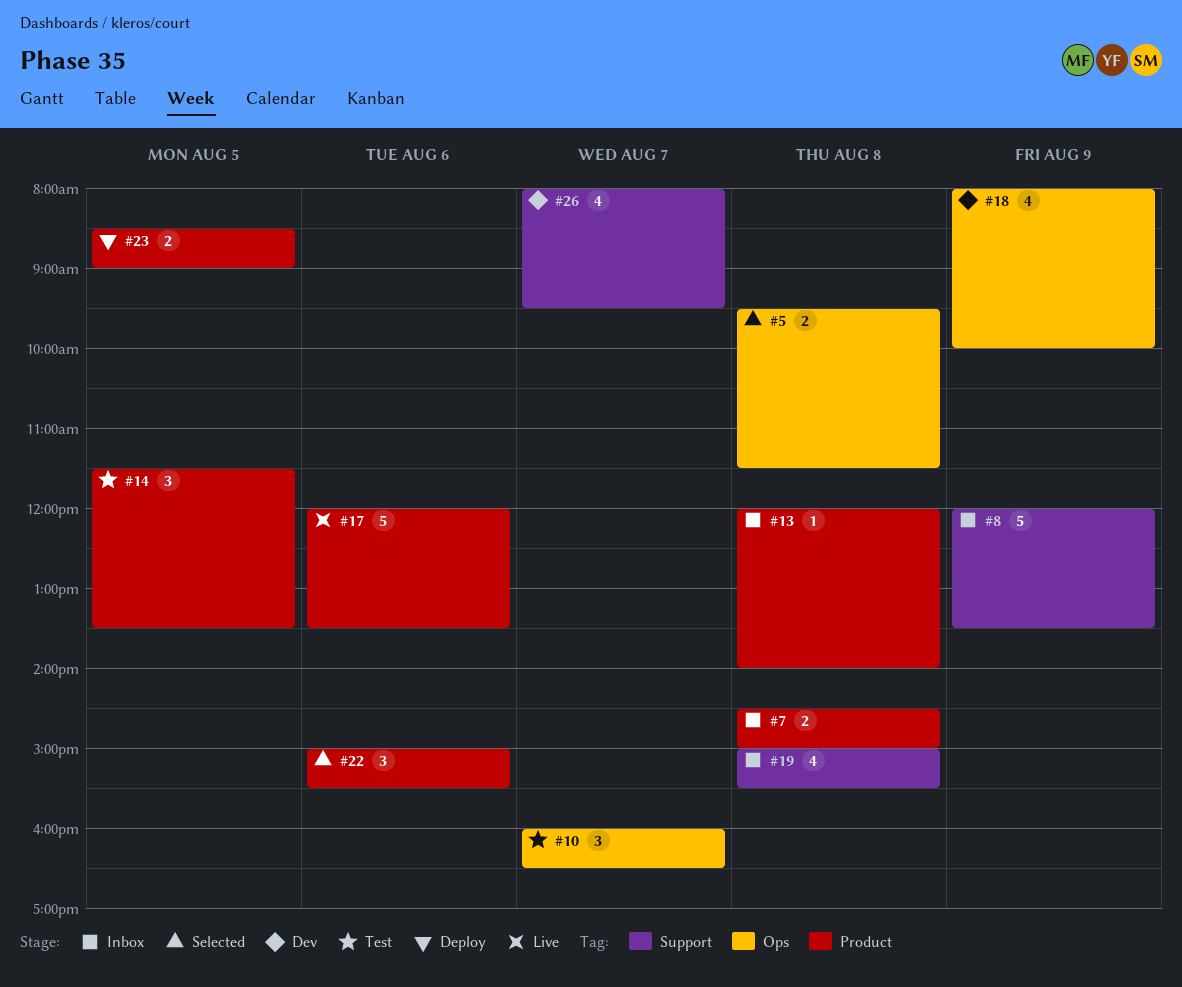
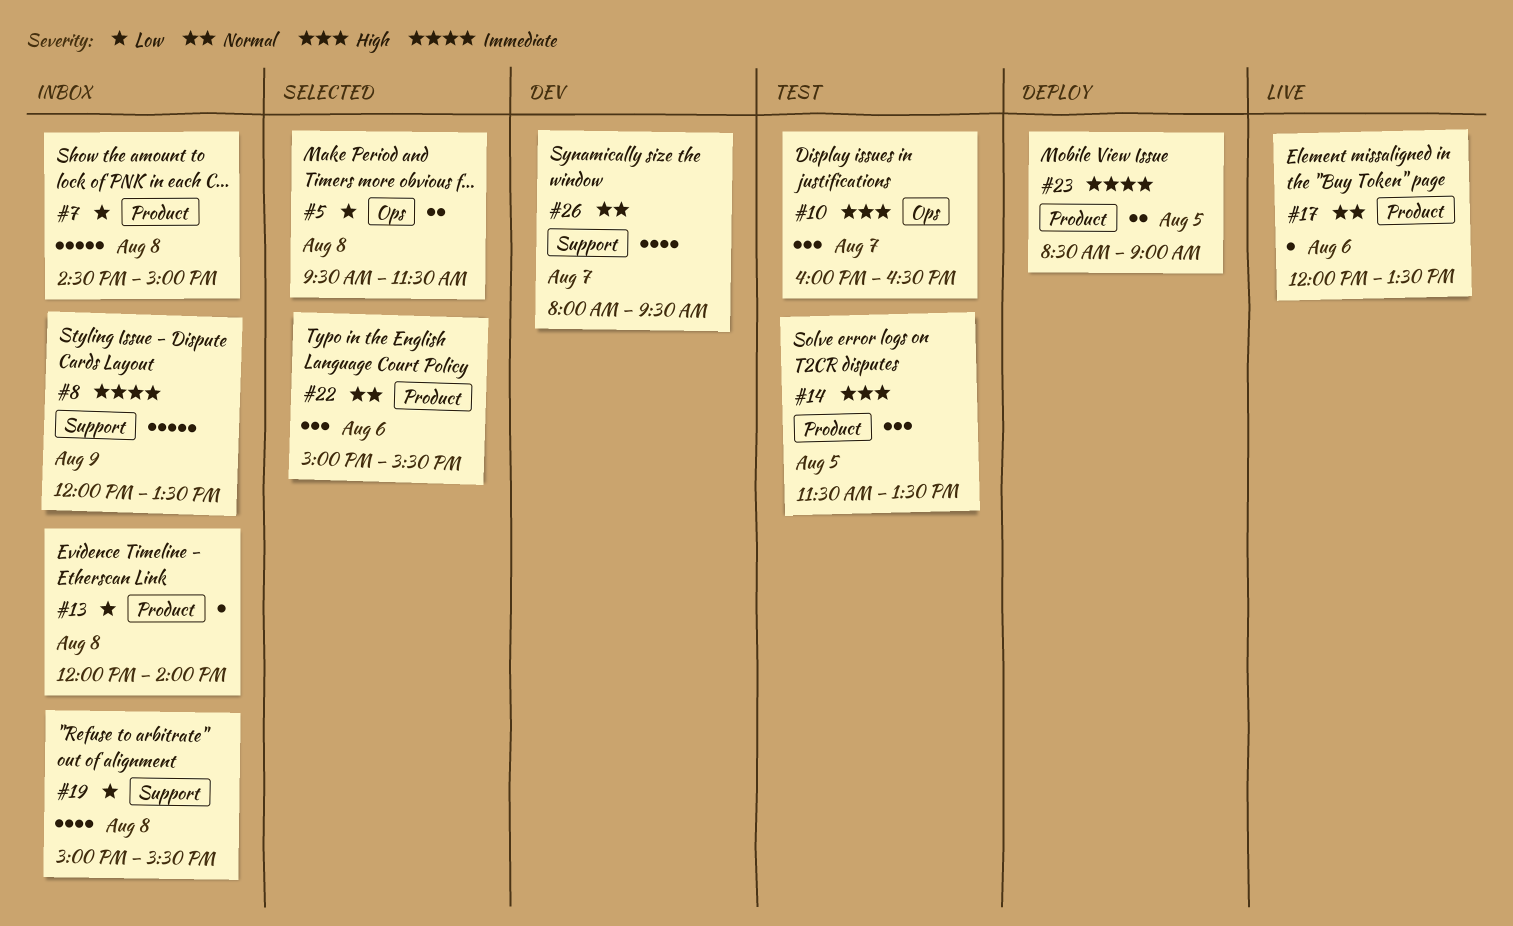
#7, estimate: 2 -> 5
#17, estimate: 5 -> 1
#18: present -> none

